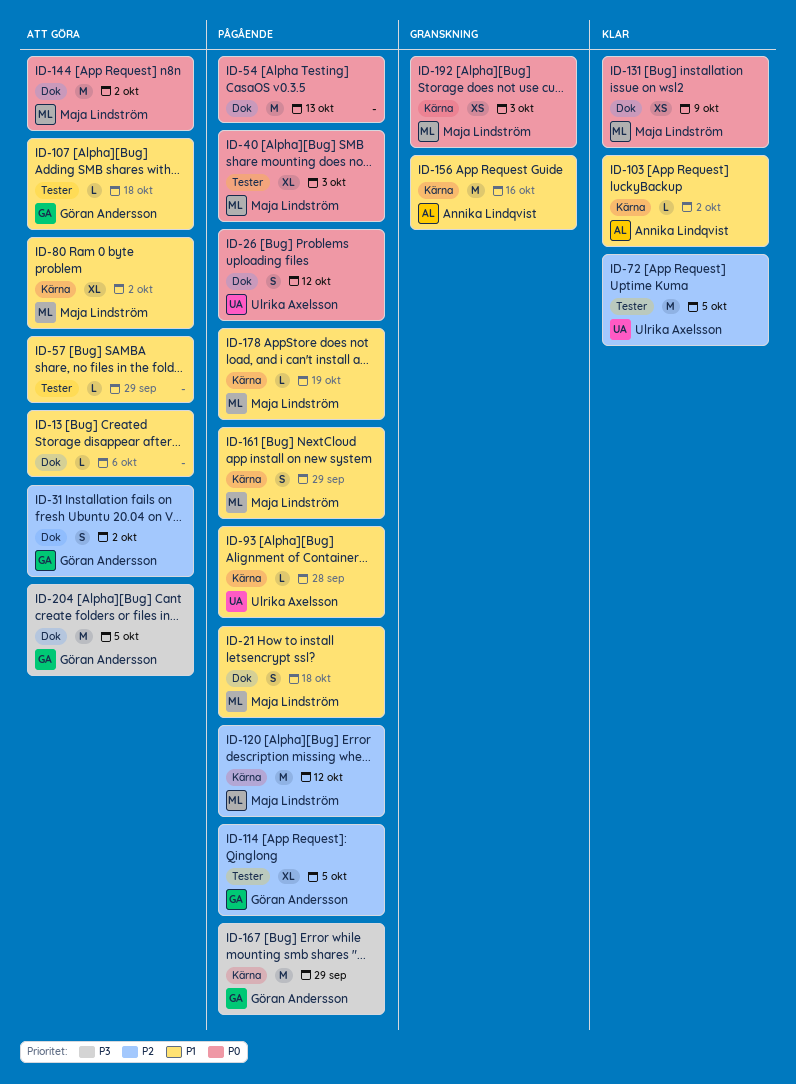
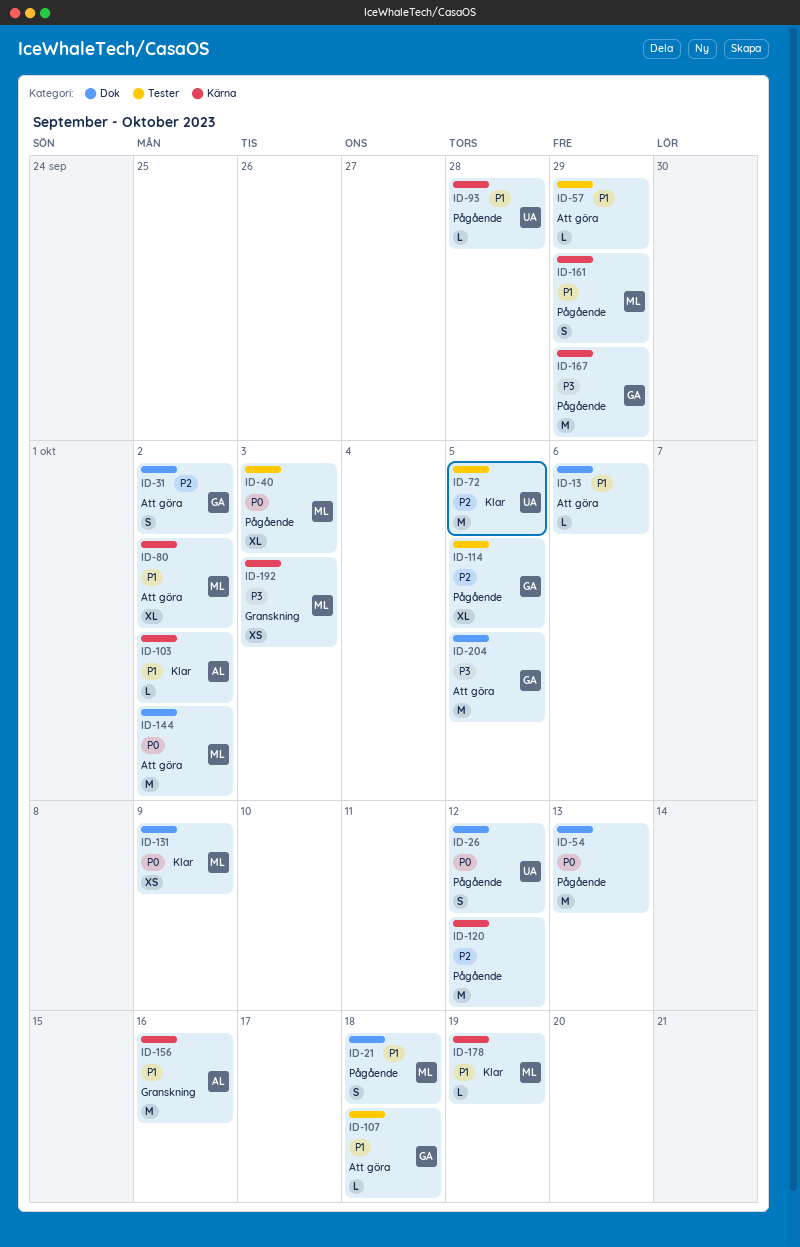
ID-120, owner: Maja Lindström -> none
ID-178, status: Pågående -> Klar
ID-192, priority: P0 -> P3

